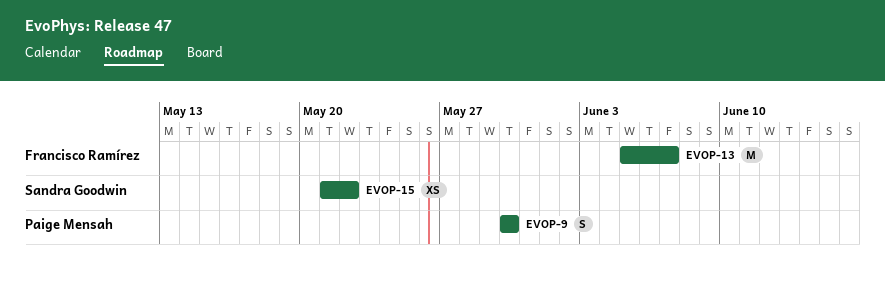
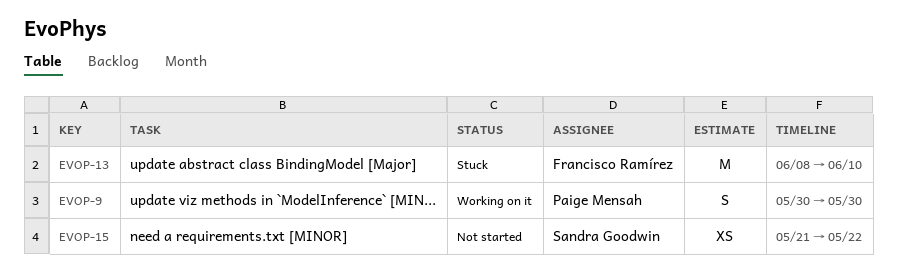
EVOP-13, start: Jun 5 -> Jun 8
EVOP-13, due: Jun 7 -> Jun 10

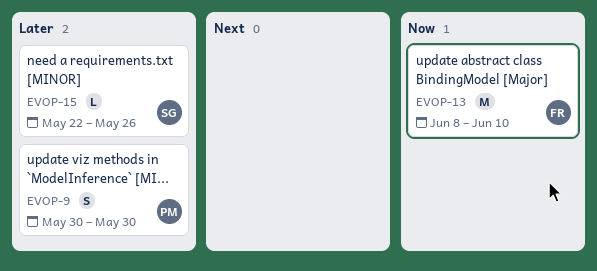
EVOP-15, estimate: XS -> L
EVOP-15, start: May 21 -> May 22
EVOP-15, due: May 22 -> May 26

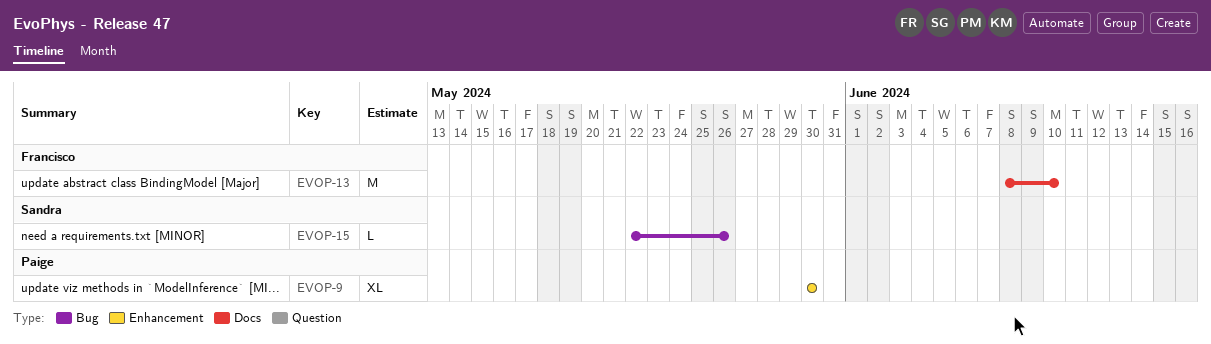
EVOP-9, estimate: S -> XL

